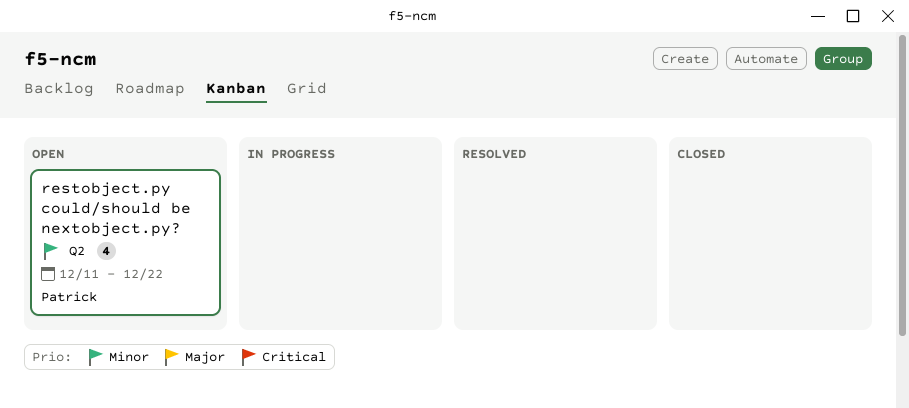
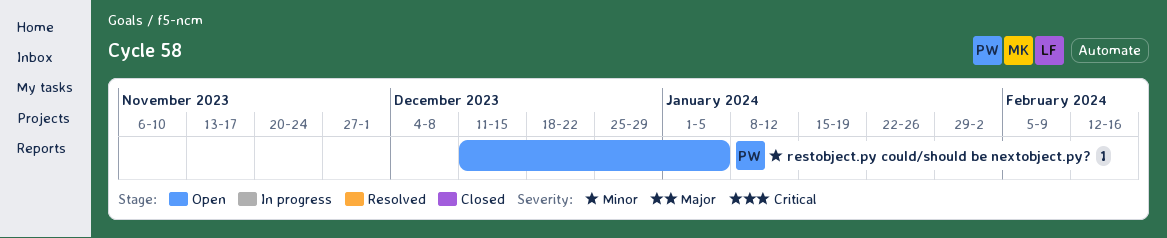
restobject.py could/should be nextobject.py?, estimate: 4 -> 1
restobject.py could/should be nextobject.py?, due: Dec 22 -> Jan 5

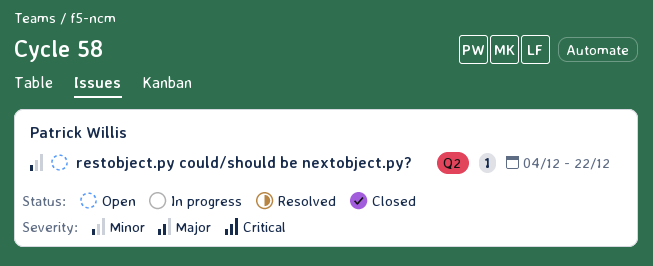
restobject.py could/should be nextobject.py?, start: Dec 11 -> Dec 4
restobject.py could/should be nextobject.py?, due: Jan 5 -> Dec 22

